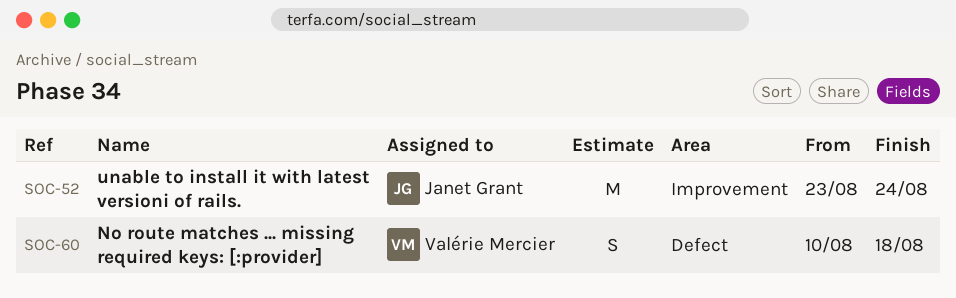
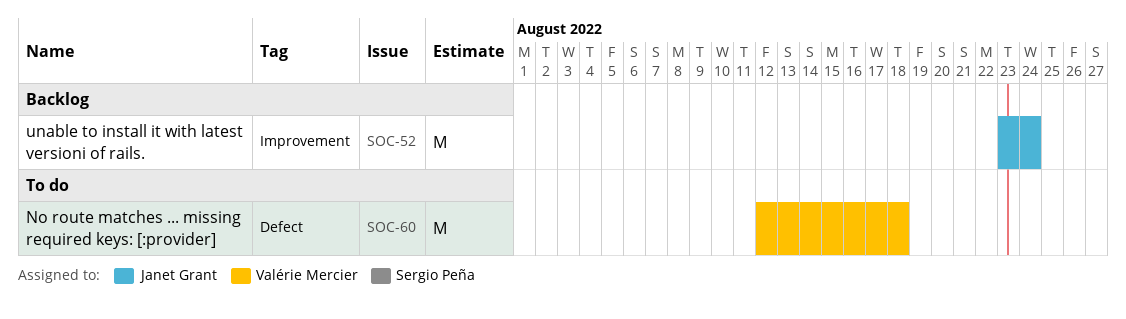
SOC-60, estimate: S -> M
SOC-60, start: Aug 10 -> Aug 12

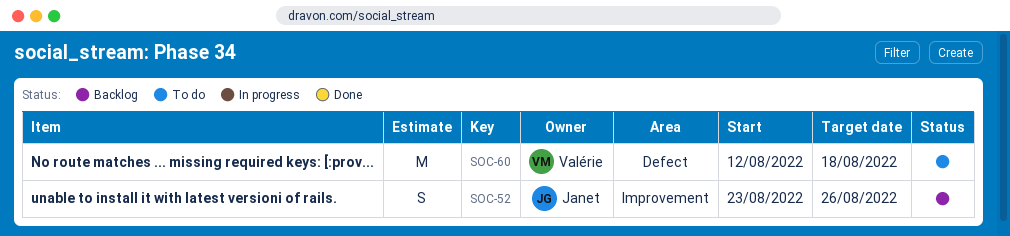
SOC-52, estimate: M -> S
SOC-52, due: Aug 24 -> Aug 26

